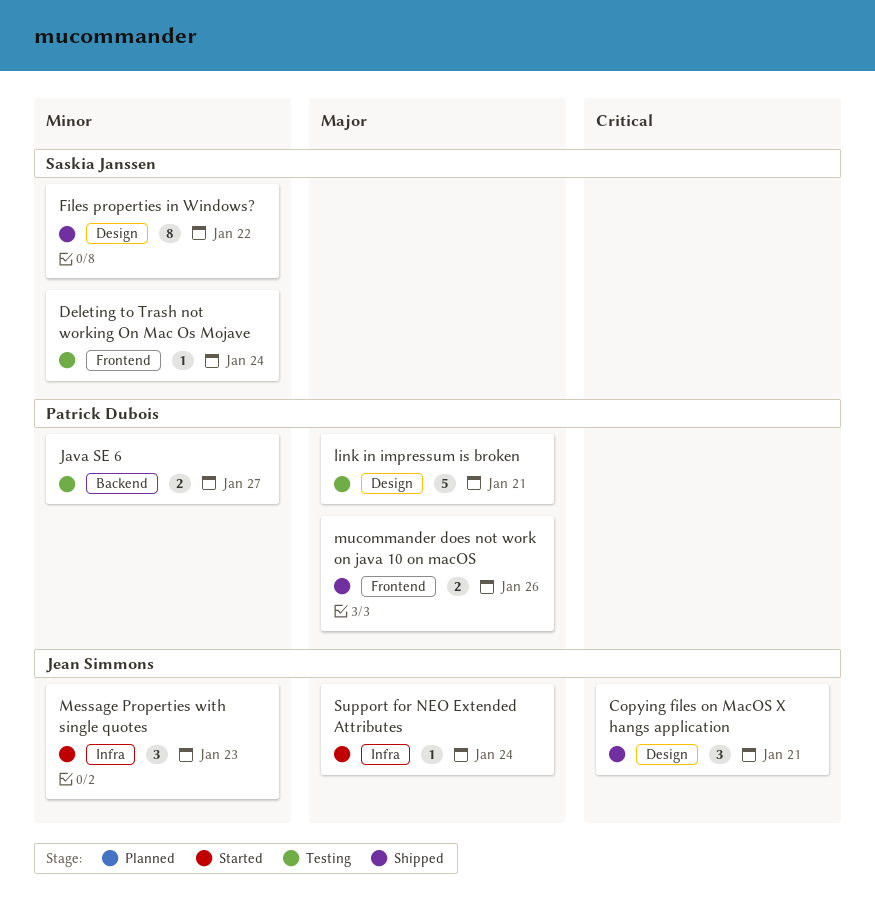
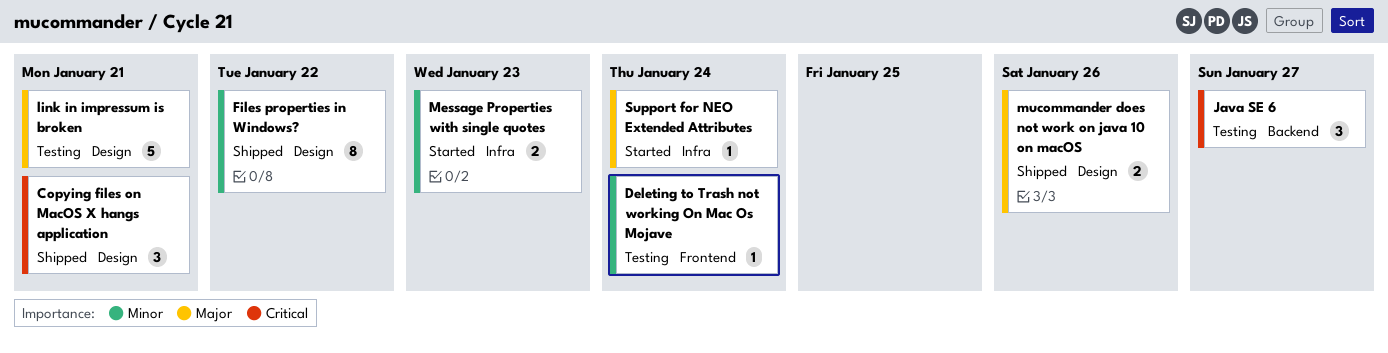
Java SE 6, priority: Minor -> Critical
Java SE 6, estimate: 2 -> 3
Message Properties with single quotes, estimate: 3 -> 2
mucommander does not work on java 10 on macOS, label: Frontend -> Design

